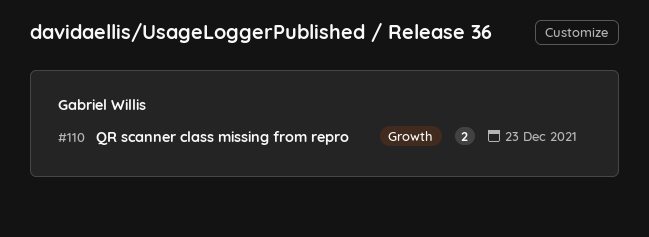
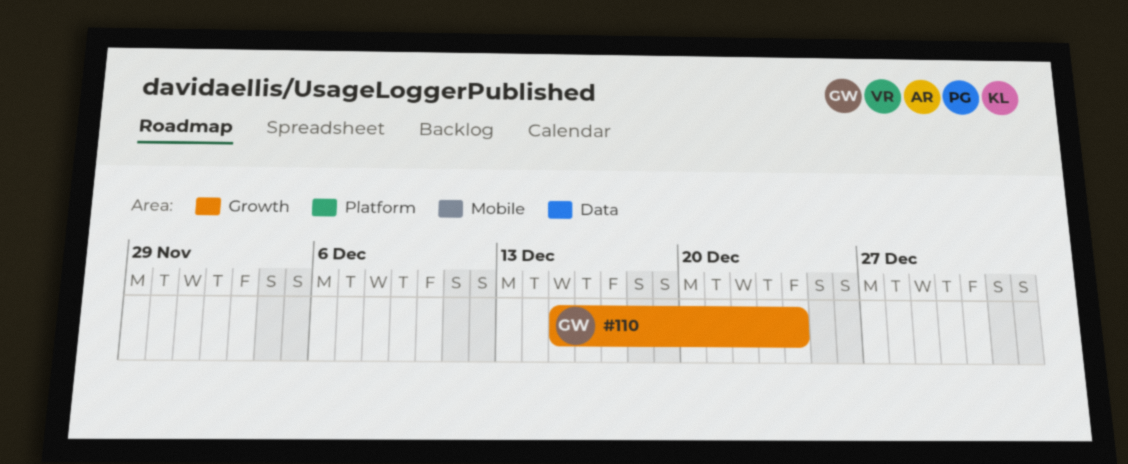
#110, due: Dec 23 -> Dec 24

